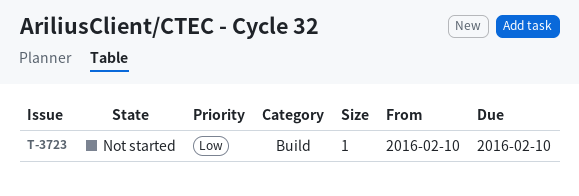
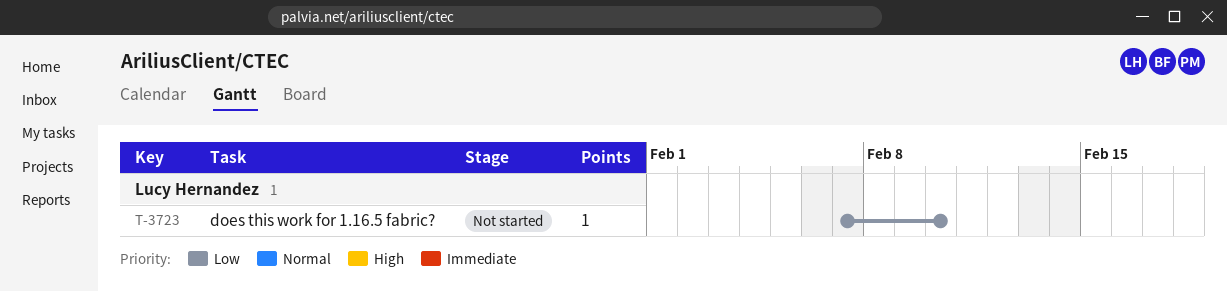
T-3723, start: Feb 10 -> Feb 7

